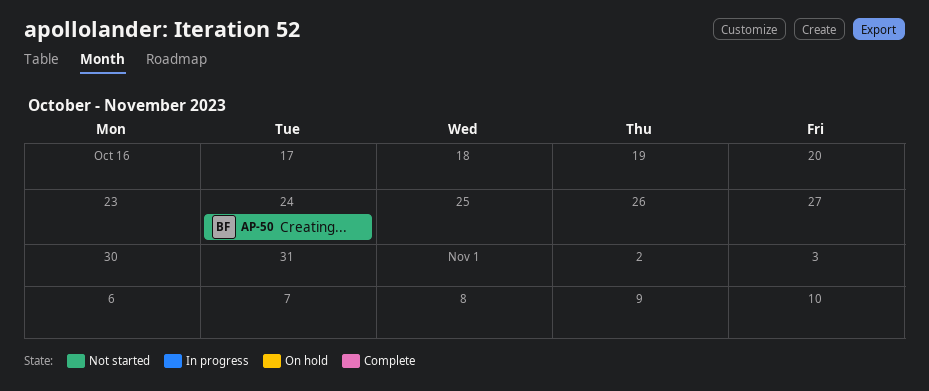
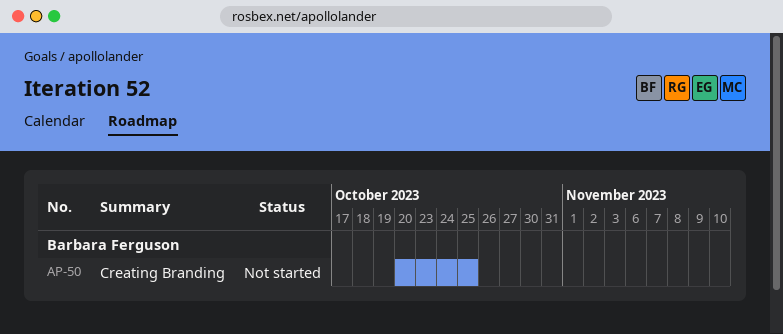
AP-50, start: Oct 24 -> Oct 20
AP-50, due: Oct 24 -> Oct 25

